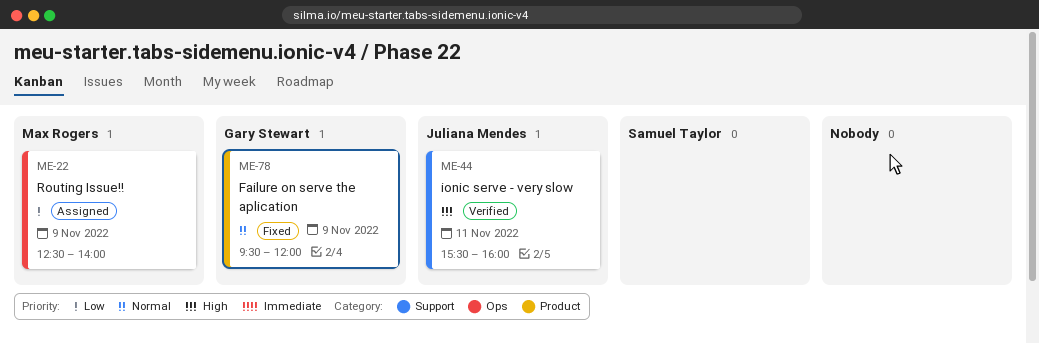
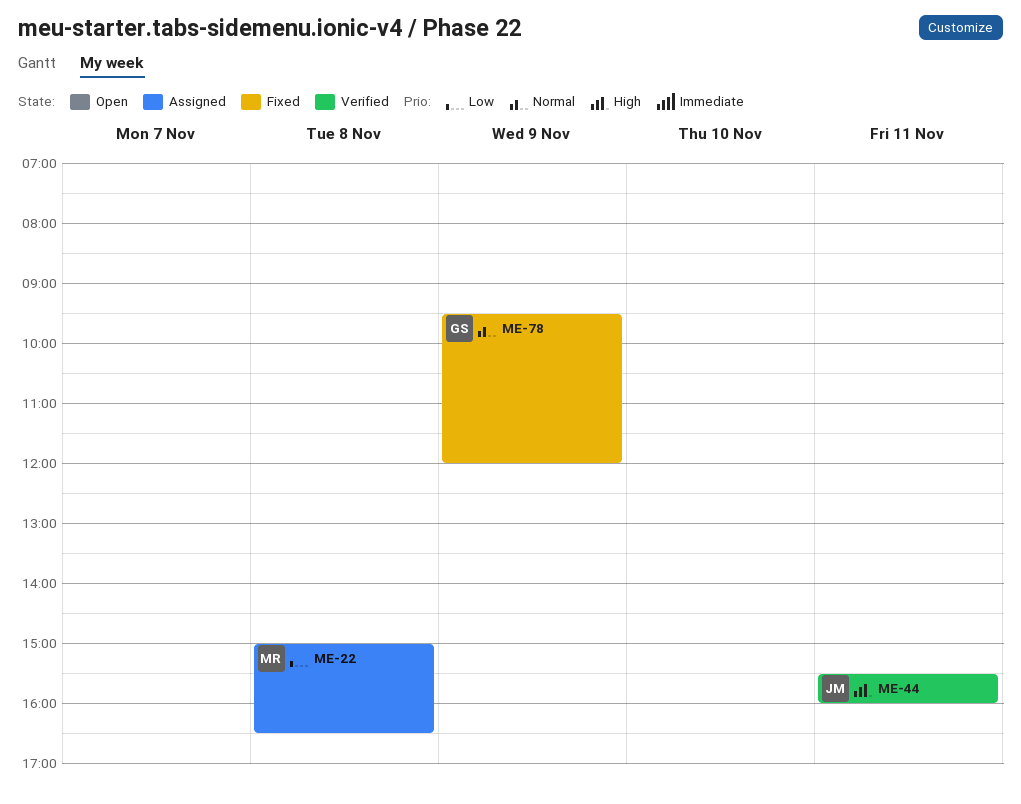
ME-22, day: Nov 9 -> Nov 8
ME-22, begins: 12:30 -> 15:00
ME-22, ends: 14:00 -> 16:30

